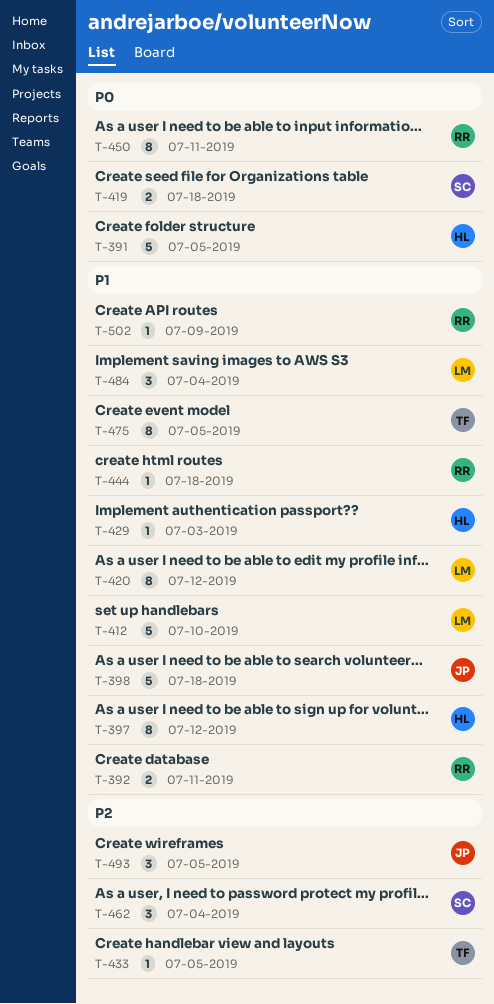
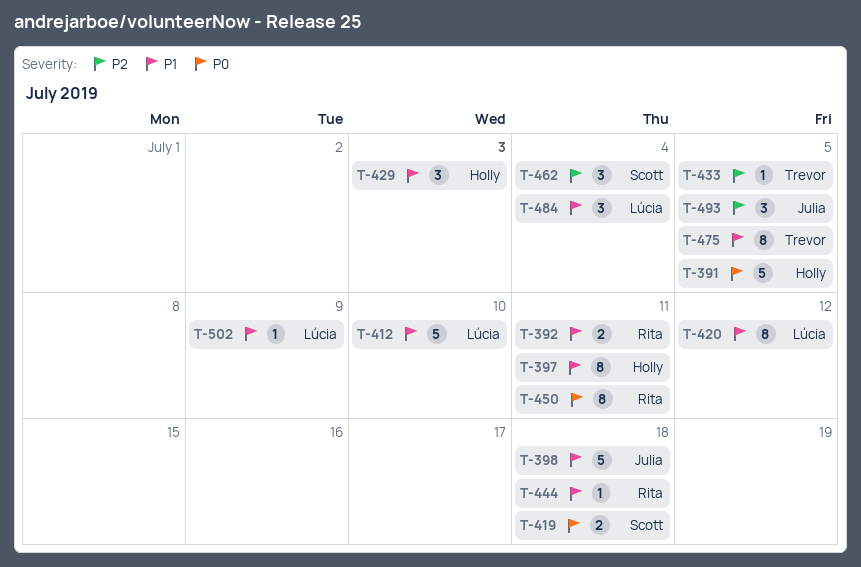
T-397, due: Jul 12 -> Jul 11
T-429, estimate: 1 -> 3
T-502, owner: Rita -> Lúcia

